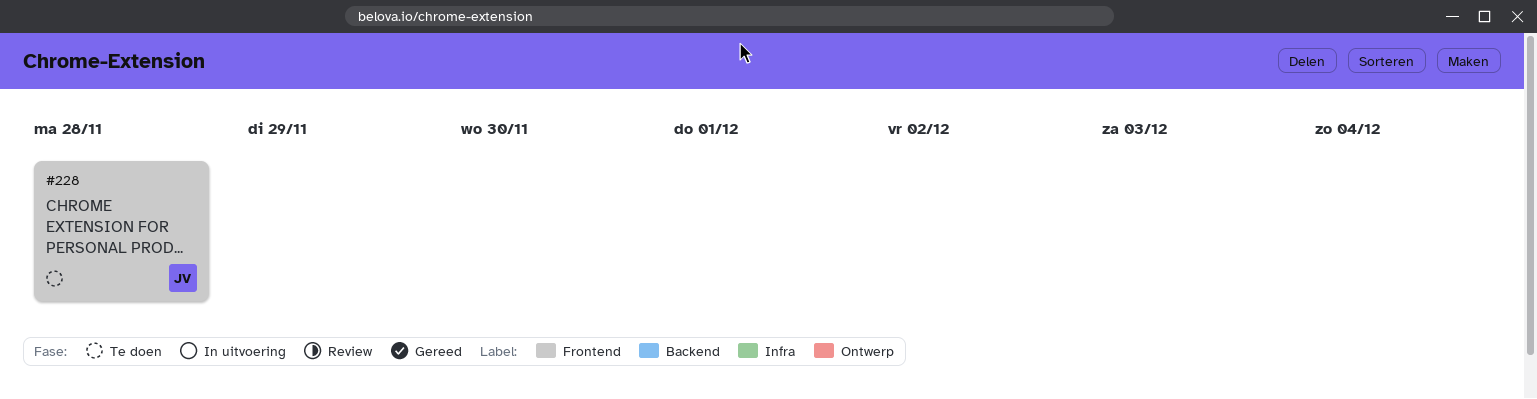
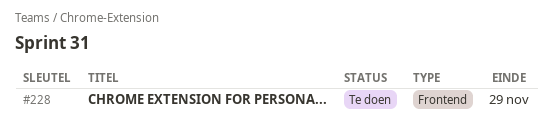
#228, due: Nov 28 -> Nov 29

